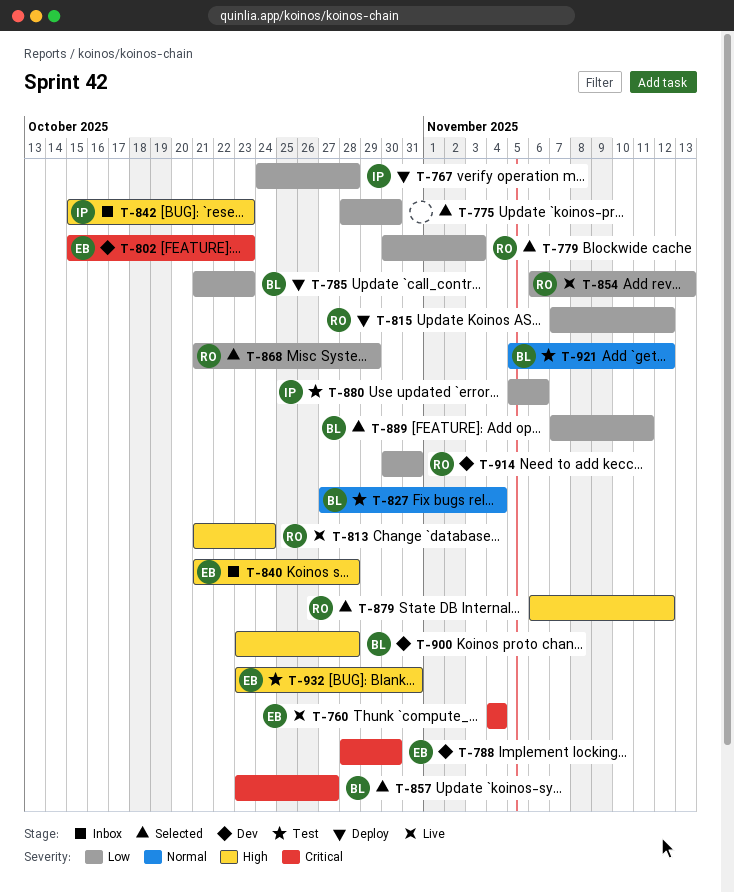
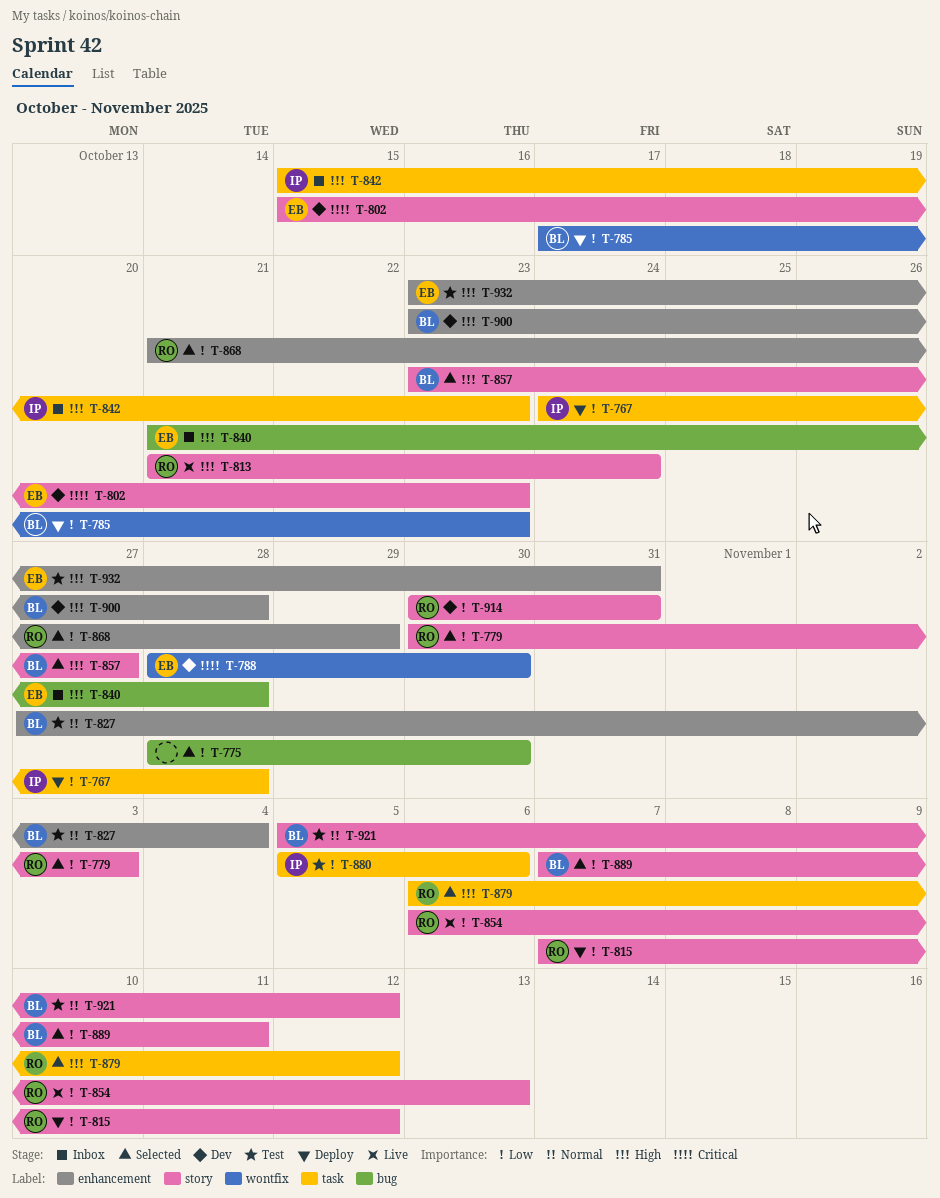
T-760: present -> none
T-785, start: Oct 21 -> Oct 17
T-857, priority: Critical -> High

